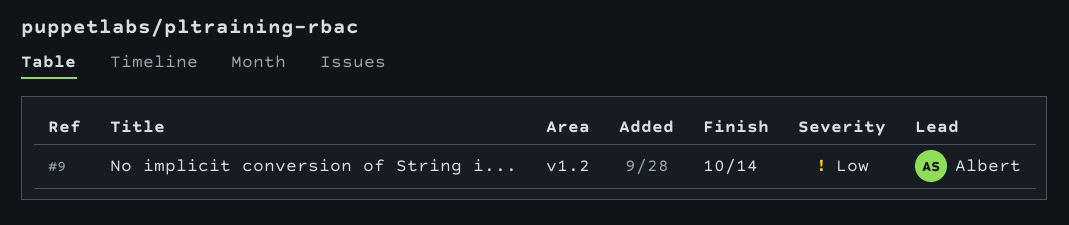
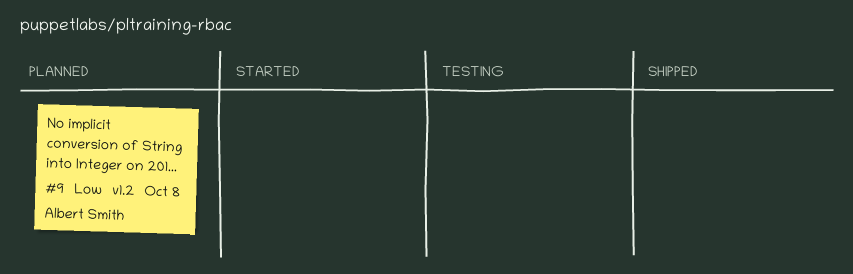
#9, due: Oct 14 -> Oct 8

